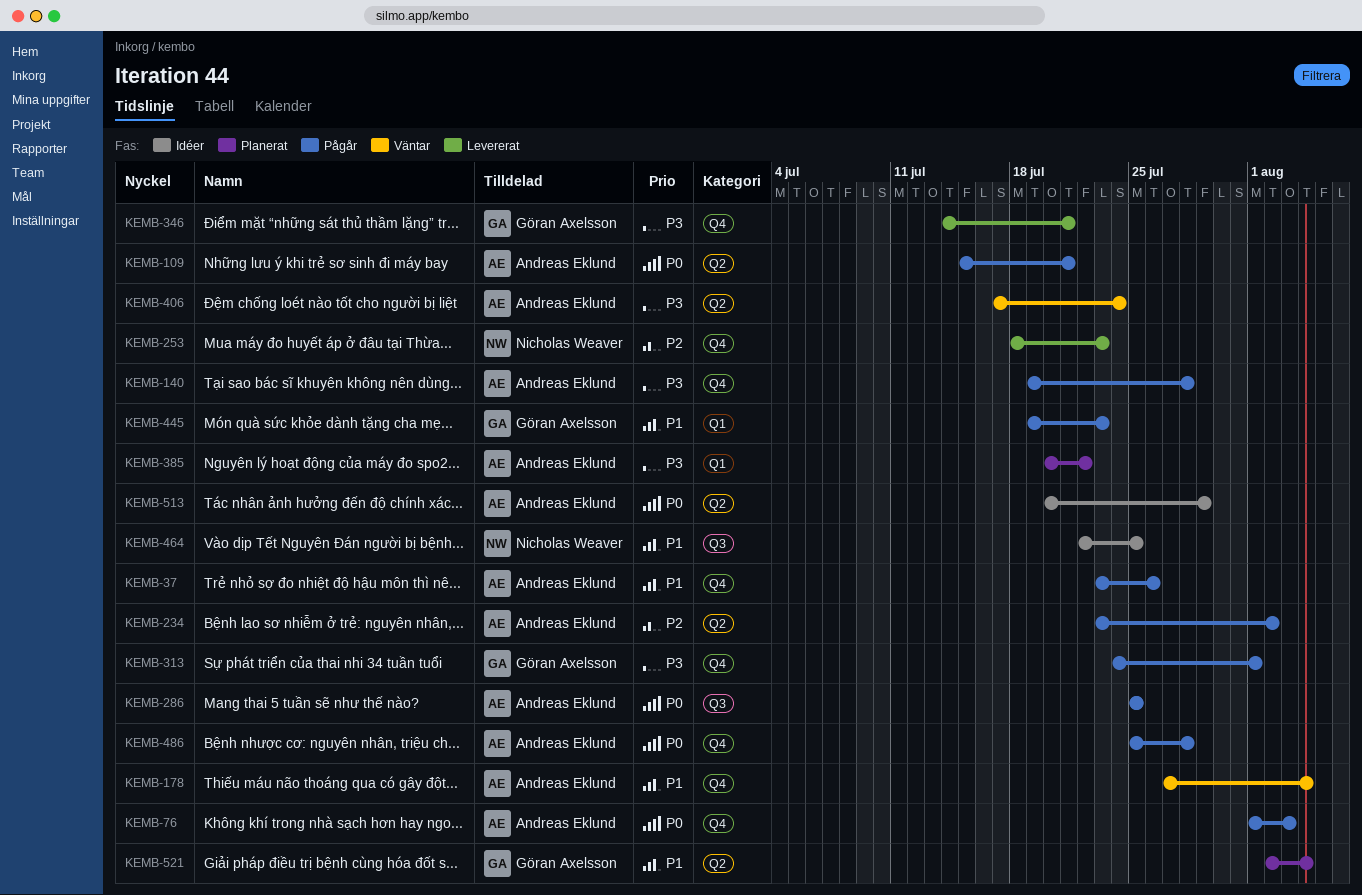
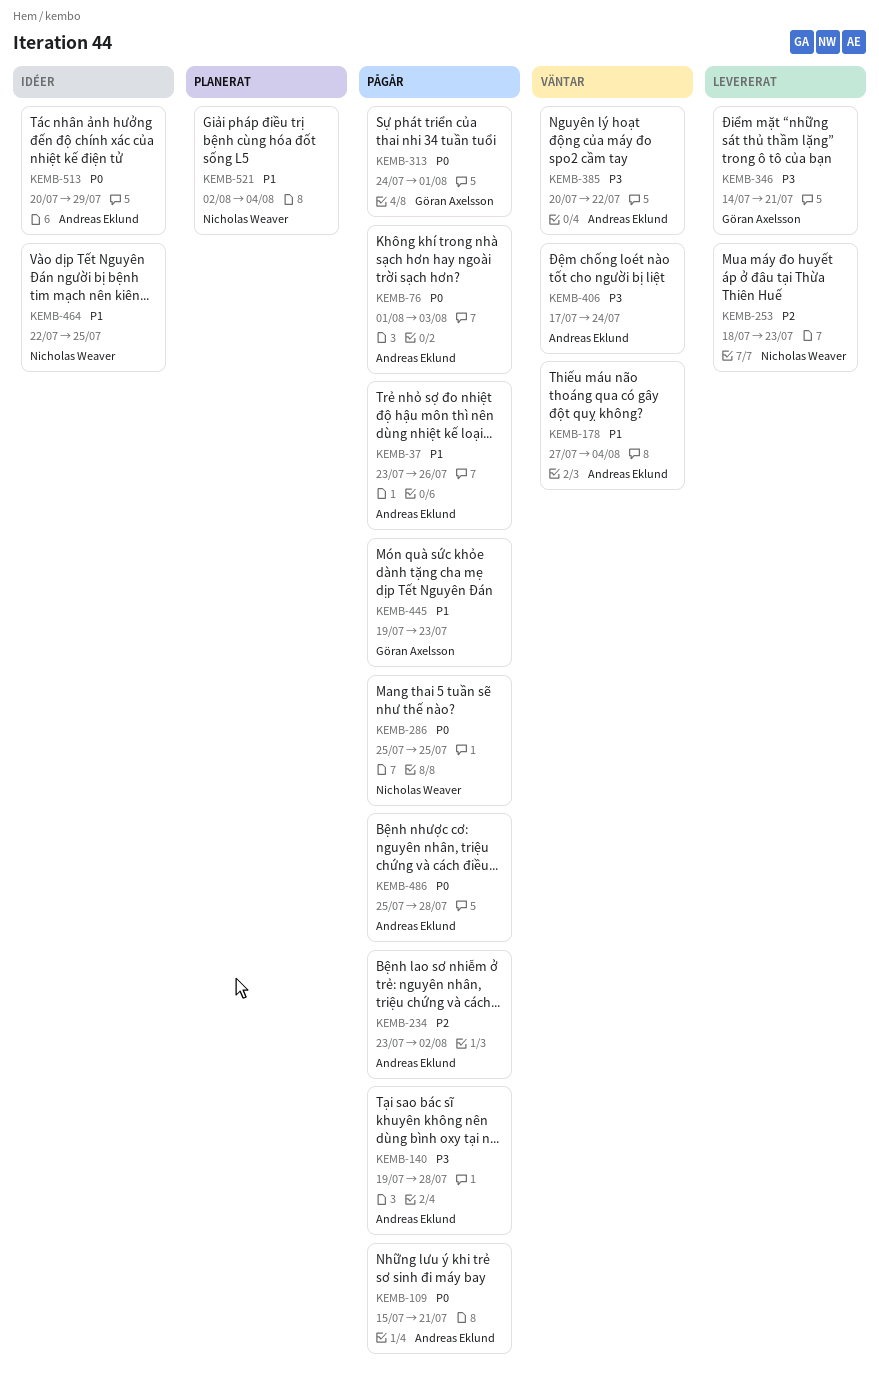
KEMB-286, owner: Andreas Eklund -> Nicholas Weaver
KEMB-313, priority: P3 -> P0
KEMB-385, status: Planerat -> Väntar
KEMB-521, owner: Göran Axelsson -> Nicholas Weaver

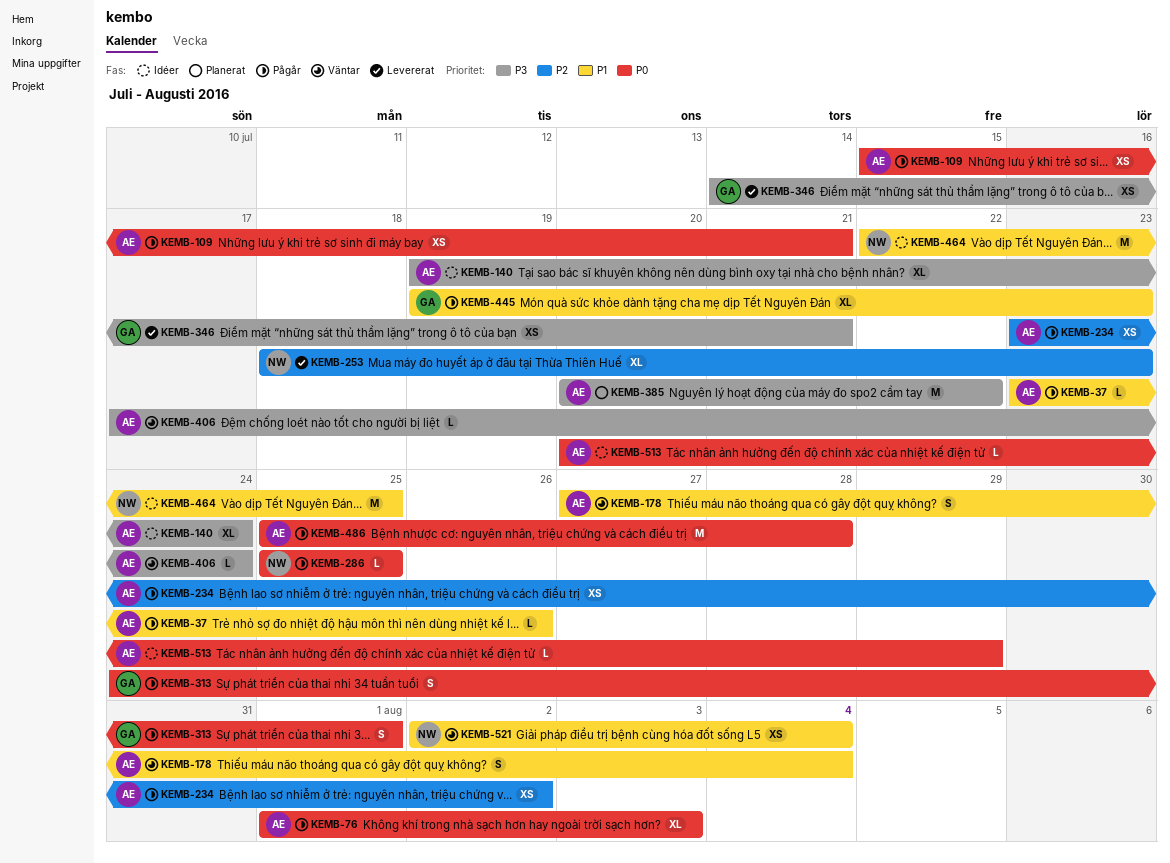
KEMB-140, status: Pågår -> Idéer
KEMB-140, due: Jul 28 -> Jul 24
KEMB-385, status: Väntar -> Planerat
KEMB-521, status: Planerat -> Väntar

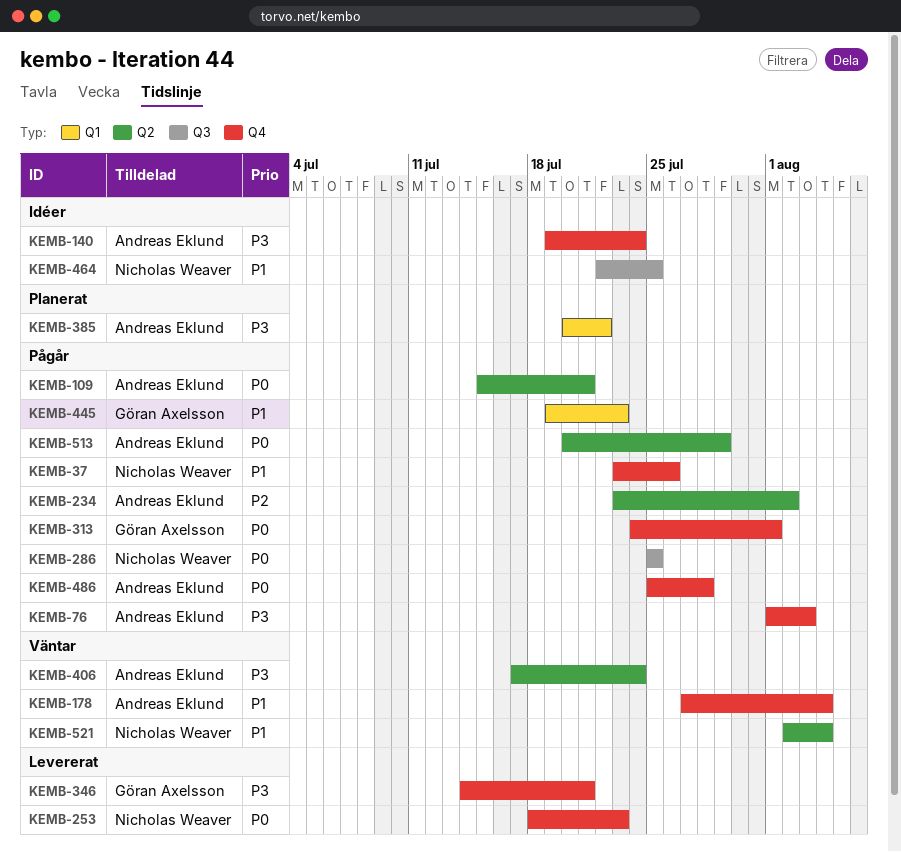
KEMB-37, owner: Andreas Eklund -> Nicholas Weaver
KEMB-76, priority: P0 -> P3
KEMB-253, priority: P2 -> P0
KEMB-513, status: Idéer -> Pågår

